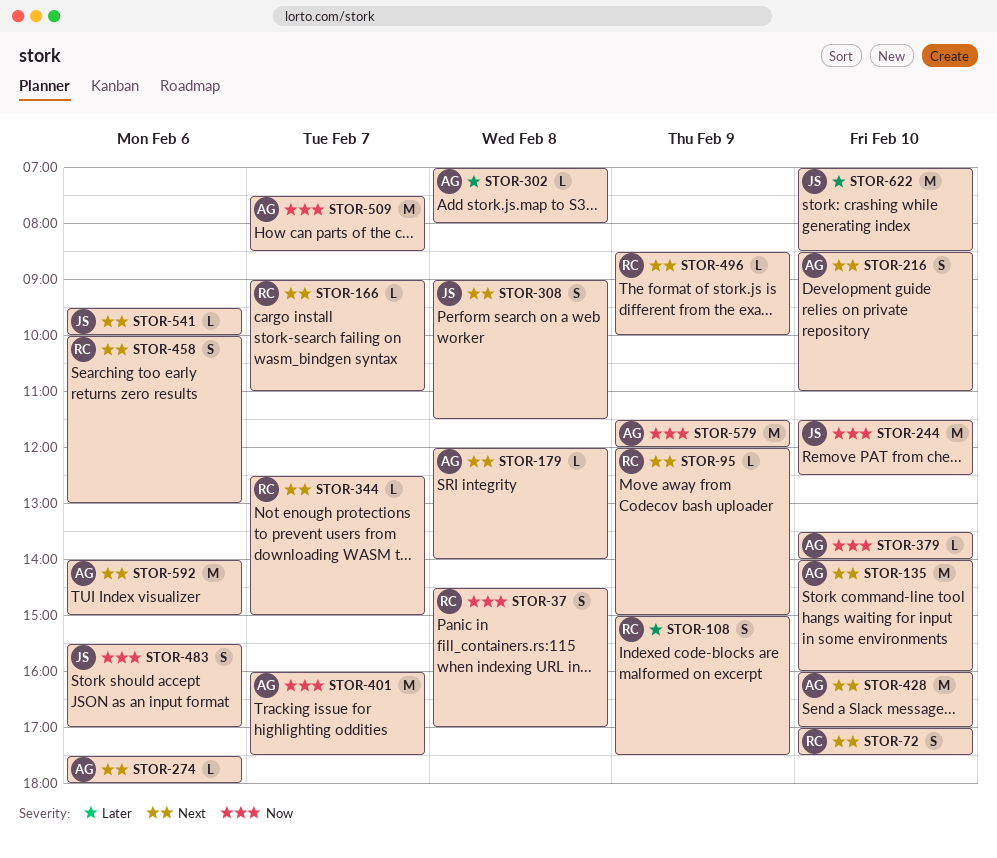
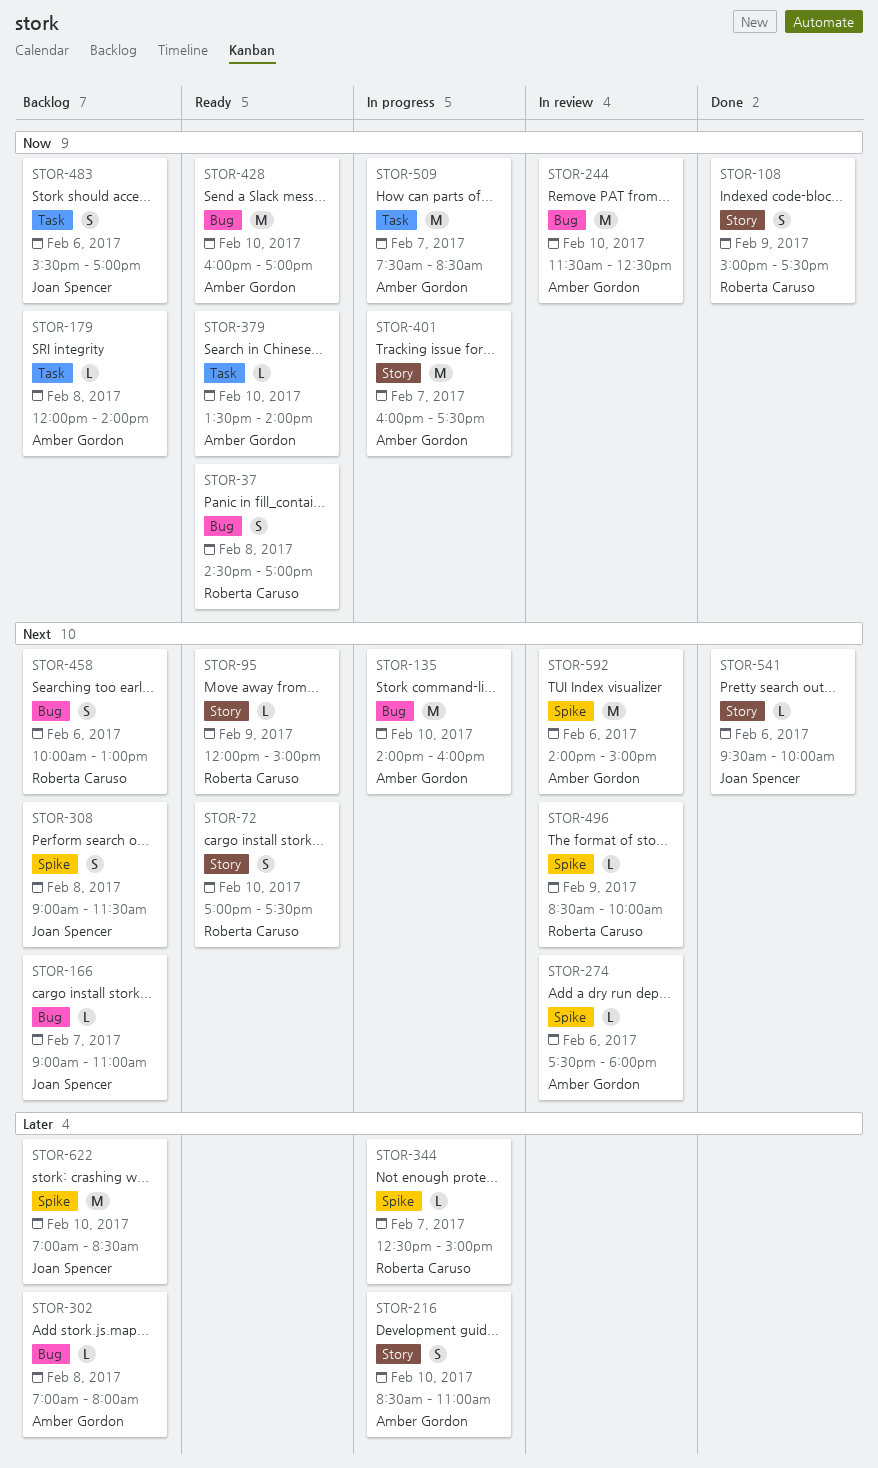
STOR-108, priority: Later -> Now
STOR-166, owner: Roberta Caruso -> Joan Spencer
STOR-179, priority: Next -> Now
STOR-216, priority: Next -> Later
STOR-244, owner: Joan Spencer -> Amber Gordon
STOR-344, priority: Next -> Later
STOR-428, priority: Next -> Now
STOR-579: present -> none

